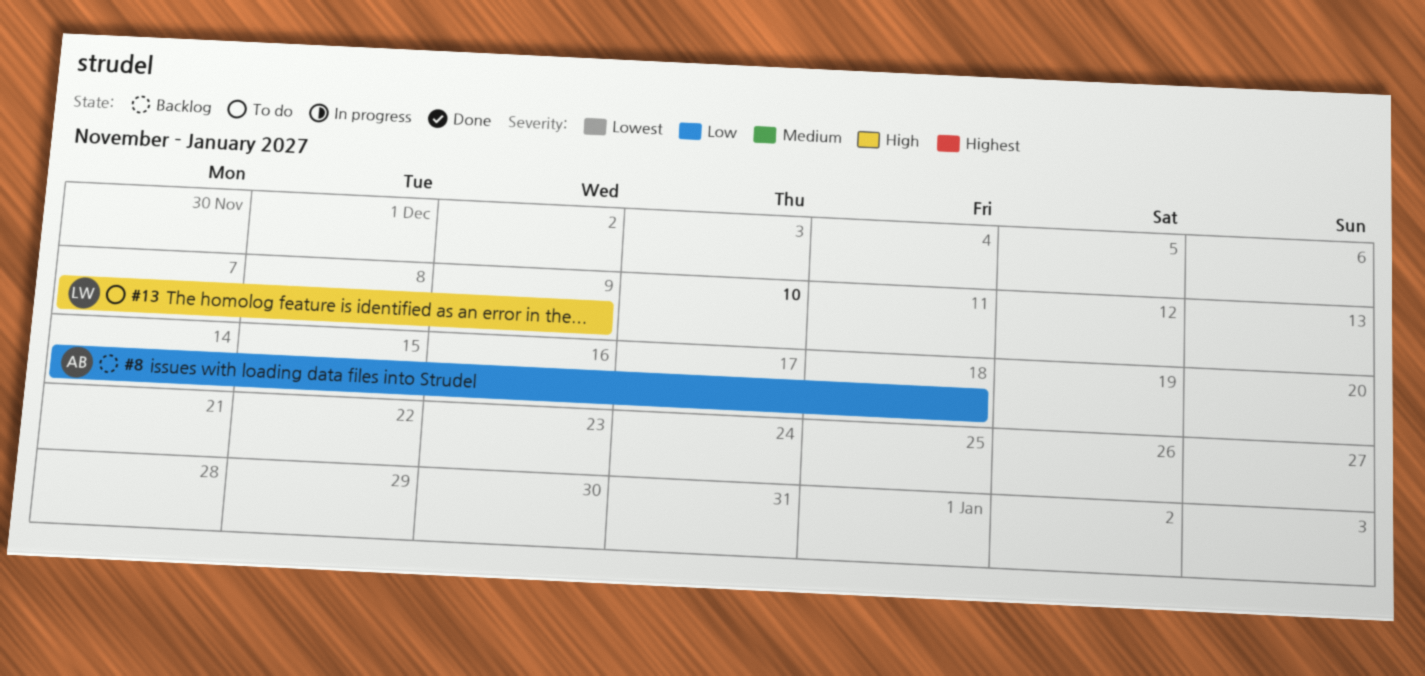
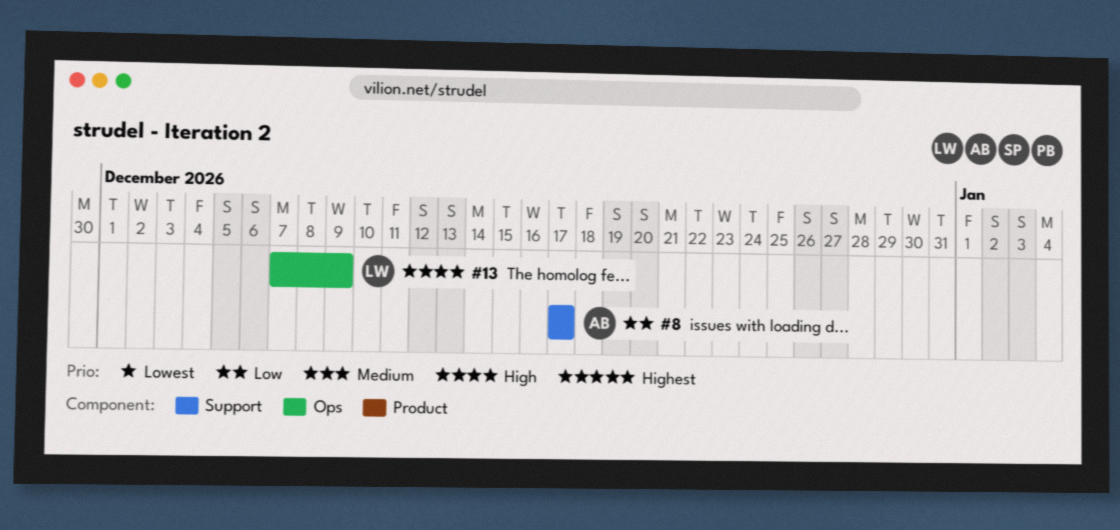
#8, start: Dec 14 -> Dec 17
#8, due: Dec 18 -> Dec 17

